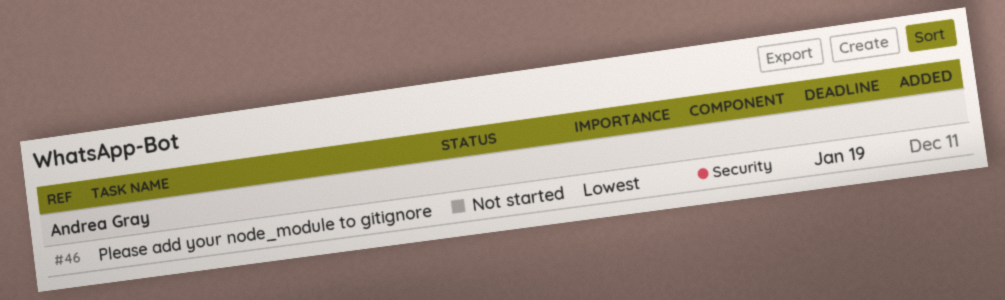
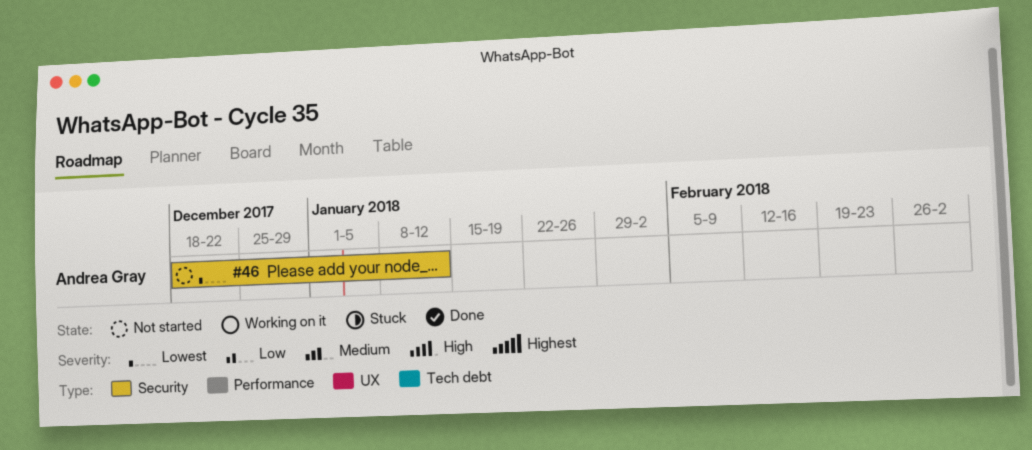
#46, due: Jan 19 -> Jan 12

